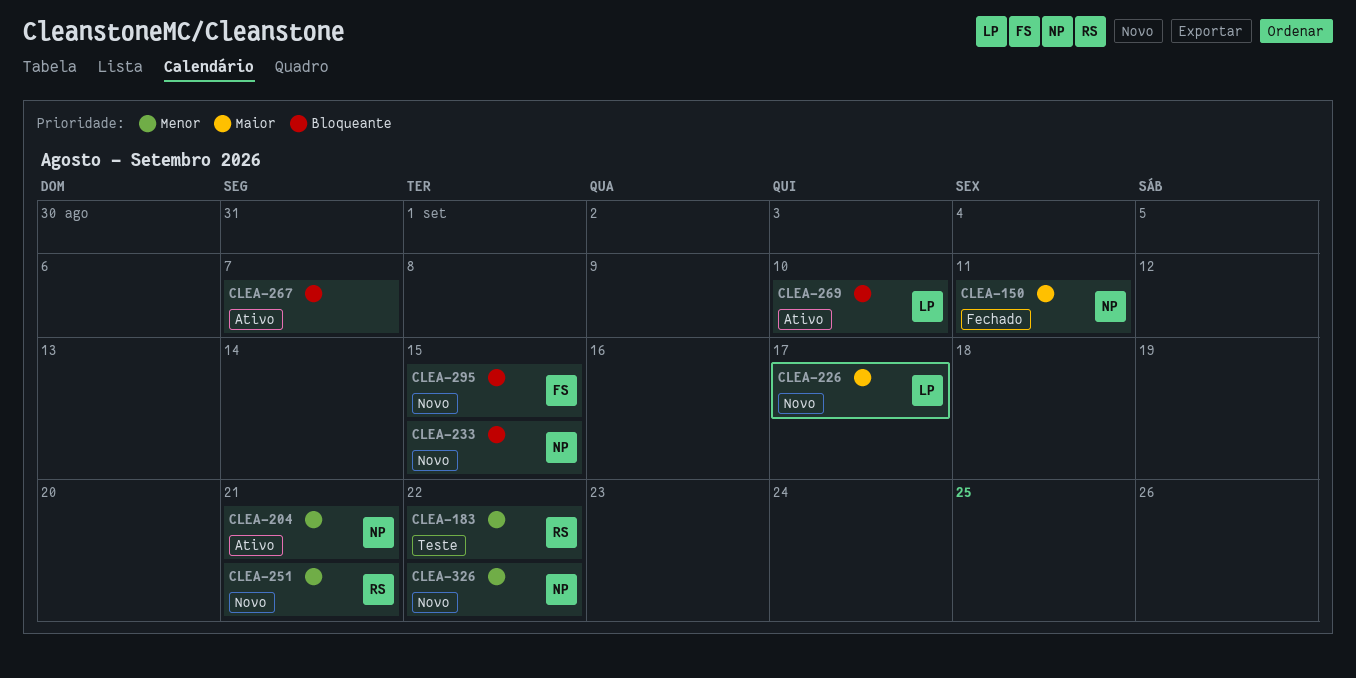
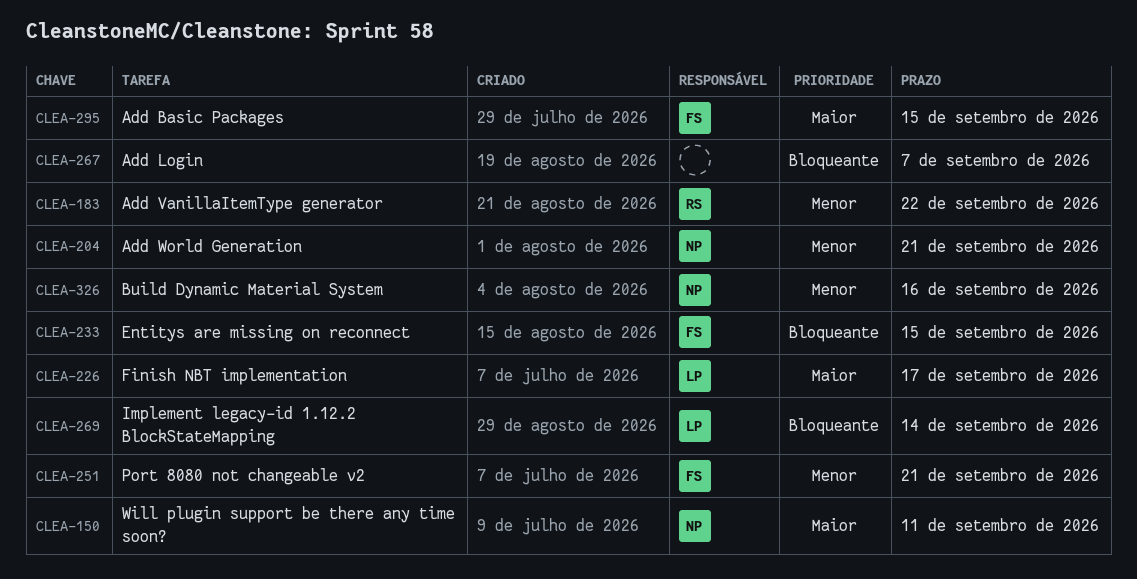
CLEA-233, owner: NP -> FS
CLEA-251, owner: RS -> FS
CLEA-269, due: Sep 10 -> Sep 14
CLEA-295, priority: Bloqueante -> Maior
CLEA-326, due: Sep 22 -> Sep 16

